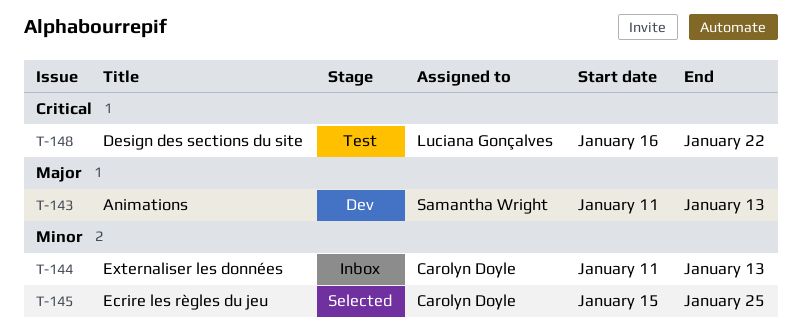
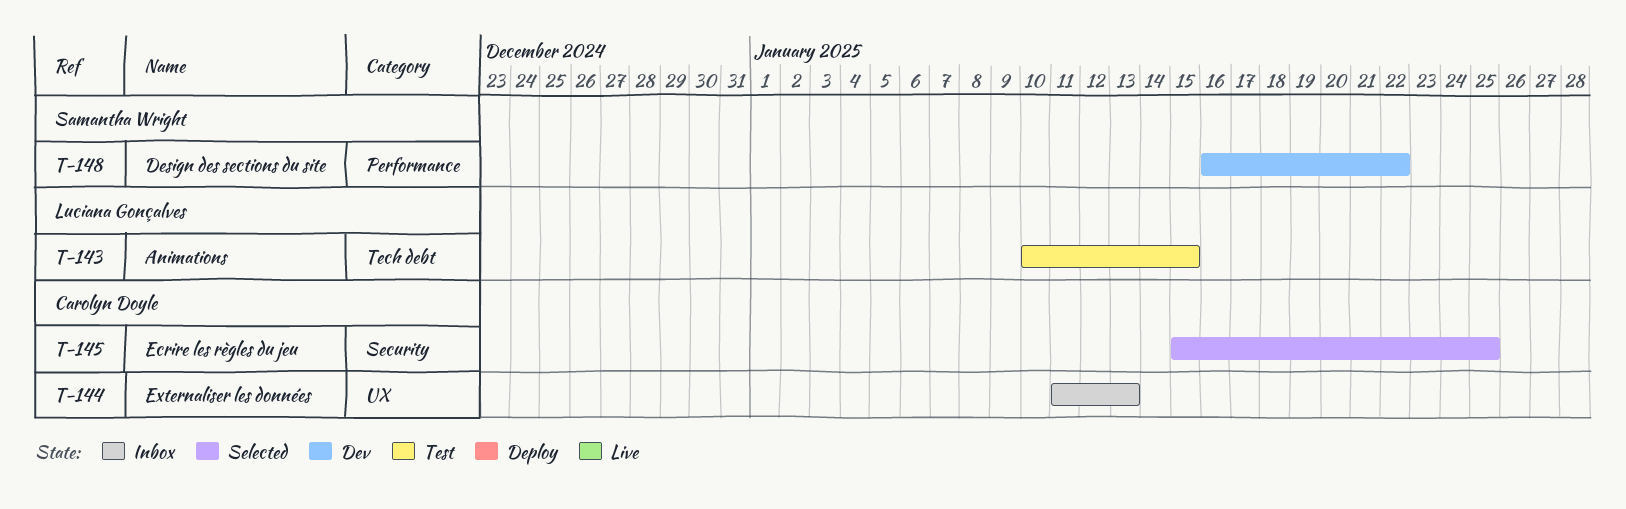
T-143, status: Dev -> Test
T-143, owner: Samantha Wright -> Luciana Gonçalves
T-143, start: Jan 11 -> Jan 10
T-143, due: Jan 13 -> Jan 15
T-148, status: Test -> Dev
T-148, owner: Luciana Gonçalves -> Samantha Wright

